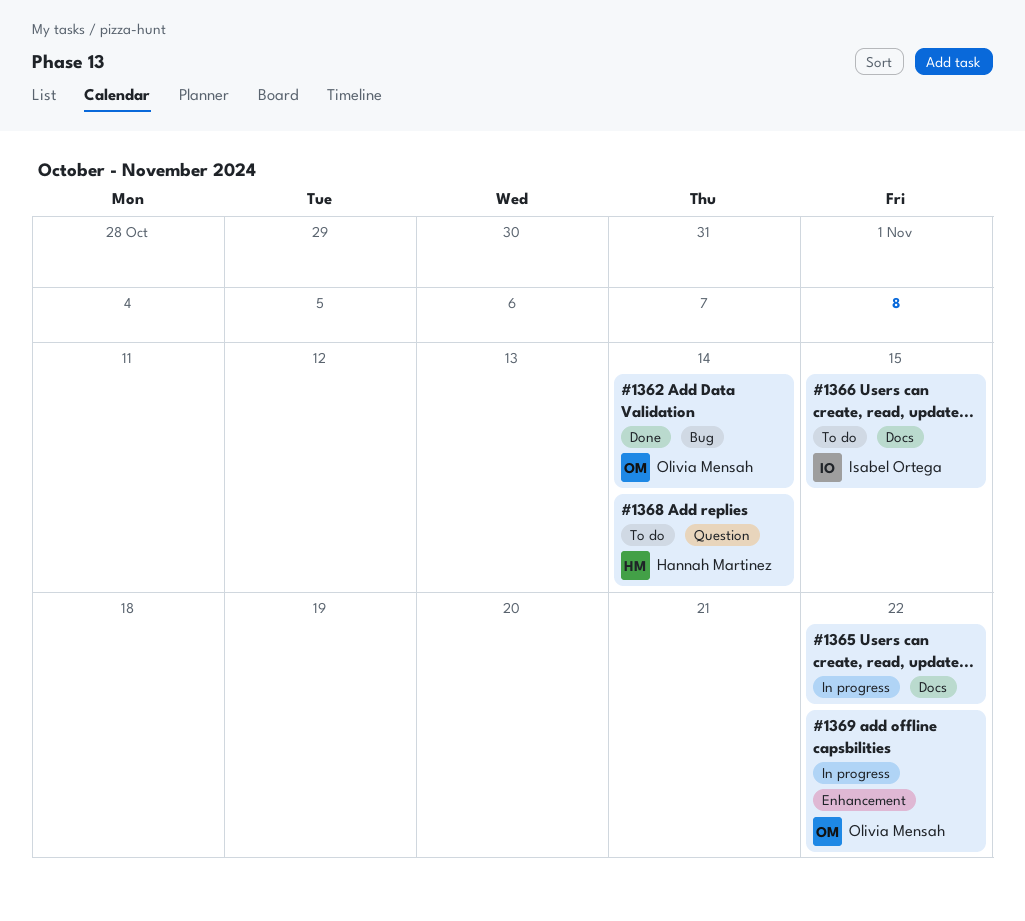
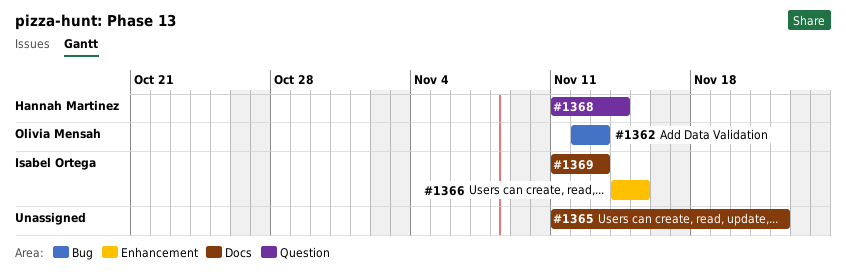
#1362, due: Nov 14 -> Nov 13
#1366, label: Docs -> Enhancement
#1369, owner: Olivia Mensah -> Isabel Ortega
#1369, label: Enhancement -> Docs
#1369, due: Nov 22 -> Nov 13

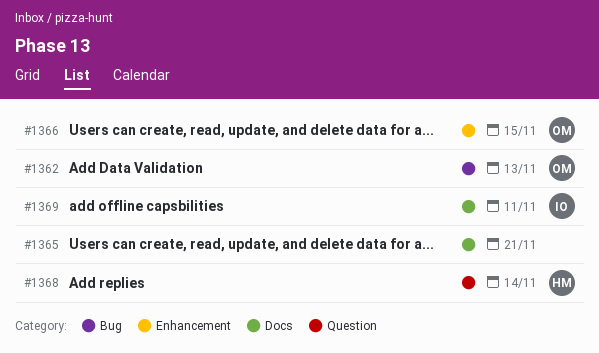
#1365, due: Nov 22 -> Nov 21
#1366, owner: Isabel Ortega -> Olivia Mensah
#1369, due: Nov 13 -> Nov 11

